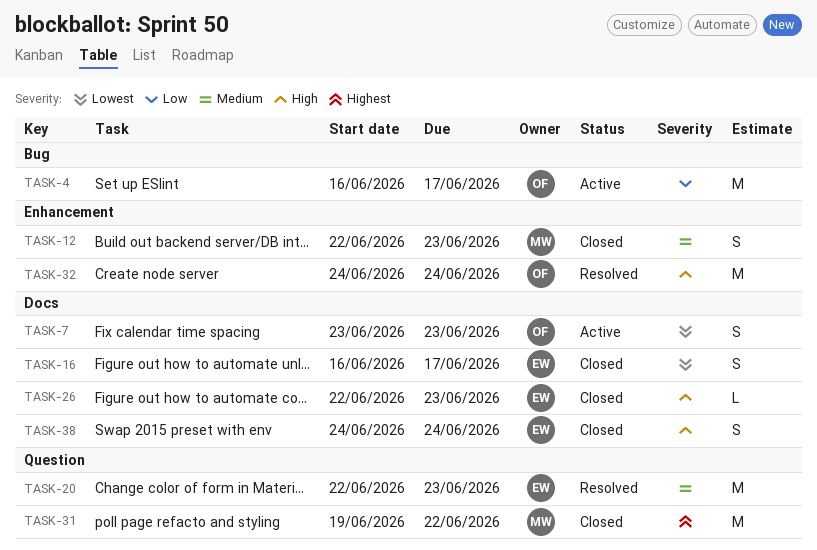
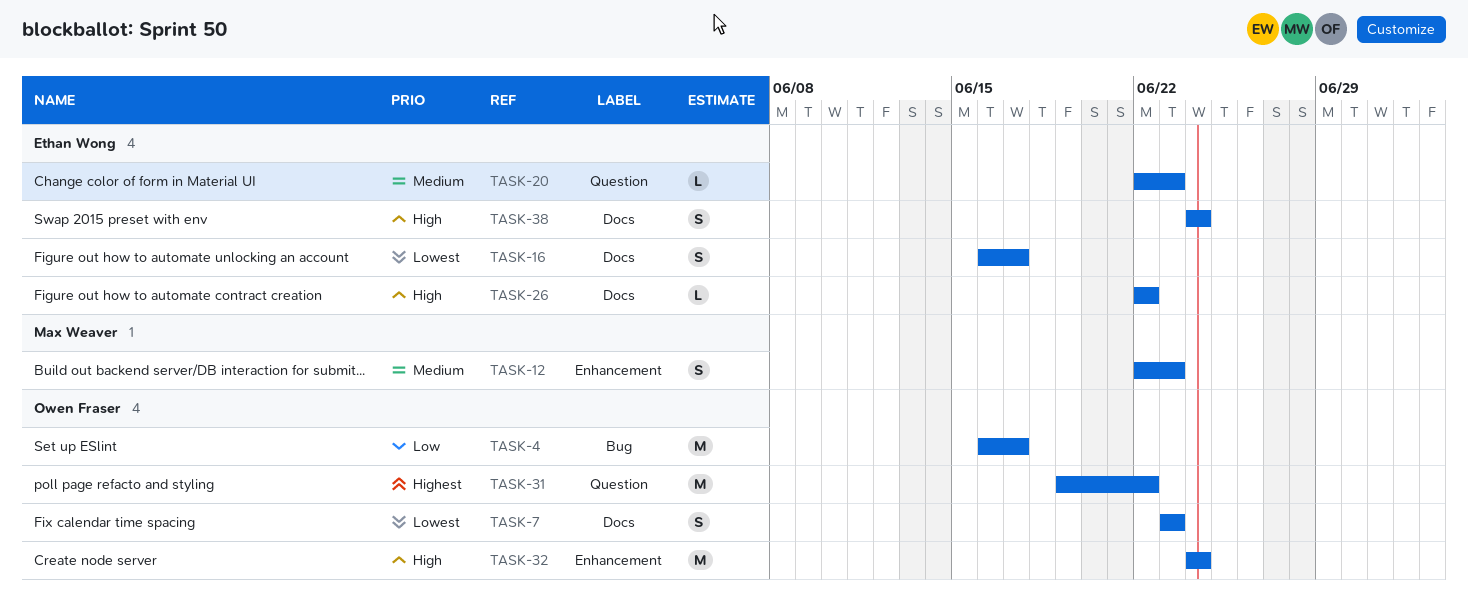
TASK-20, estimate: M -> L
TASK-26, due: Jun 23 -> Jun 22
TASK-31, owner: Max Weaver -> Owen Fraser

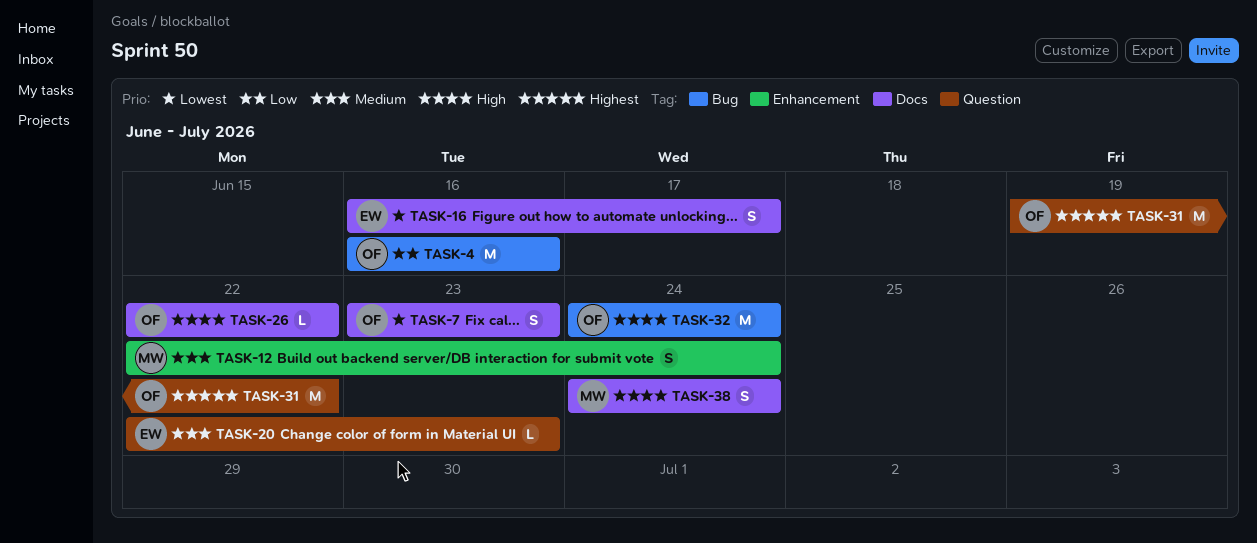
TASK-4, due: Jun 17 -> Jun 16
TASK-12, due: Jun 23 -> Jun 24
TASK-26, owner: Ethan Wong -> Owen Fraser
TASK-32, label: Enhancement -> Bug
TASK-38, owner: Ethan Wong -> Max Weaver

